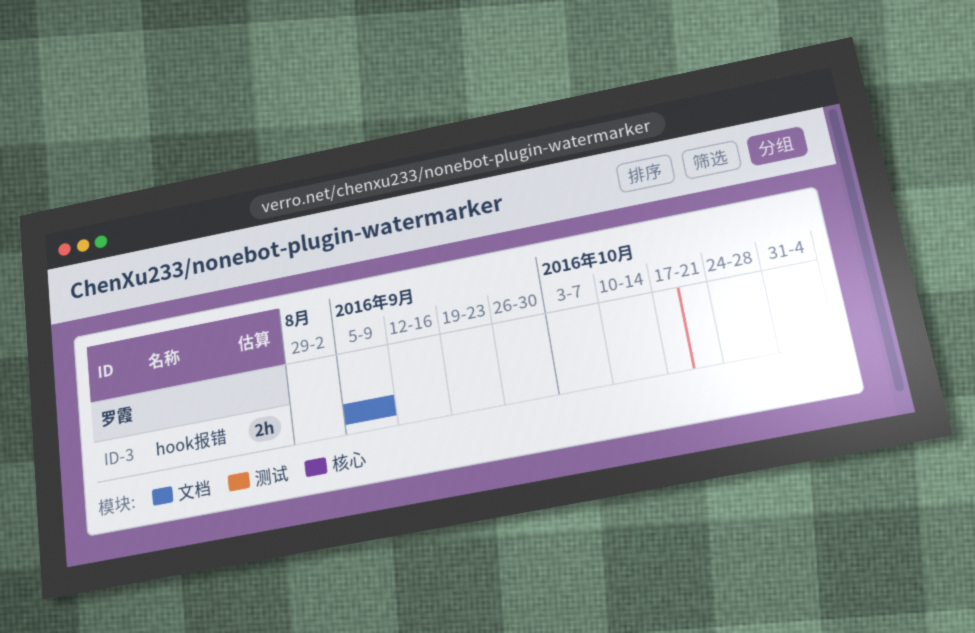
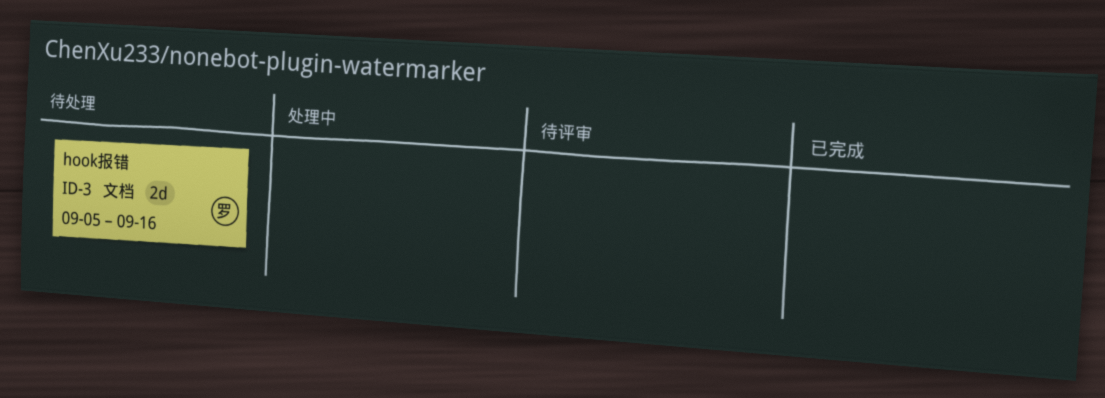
ID-3, estimate: 2h -> 2d
ID-3, due: Sep 9 -> Sep 16

